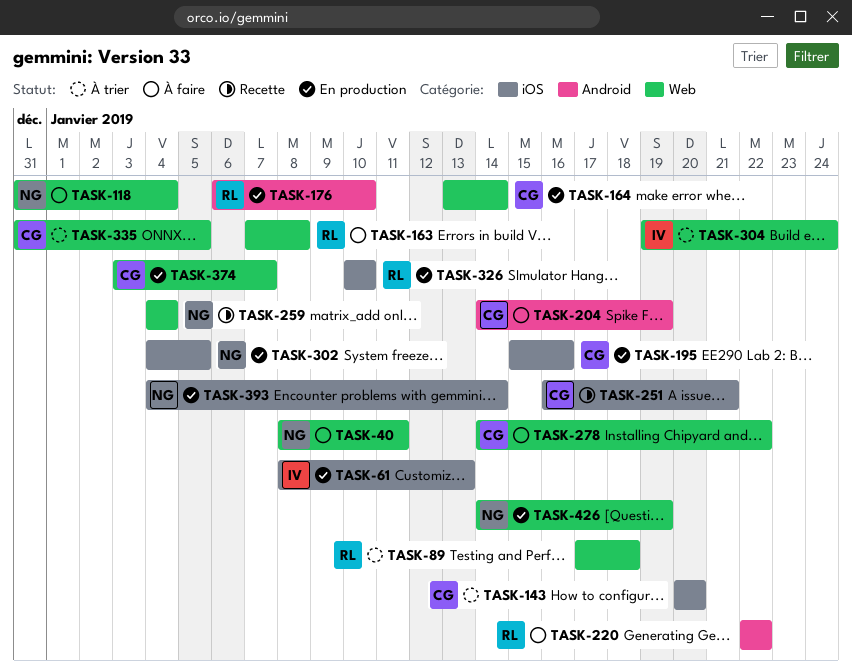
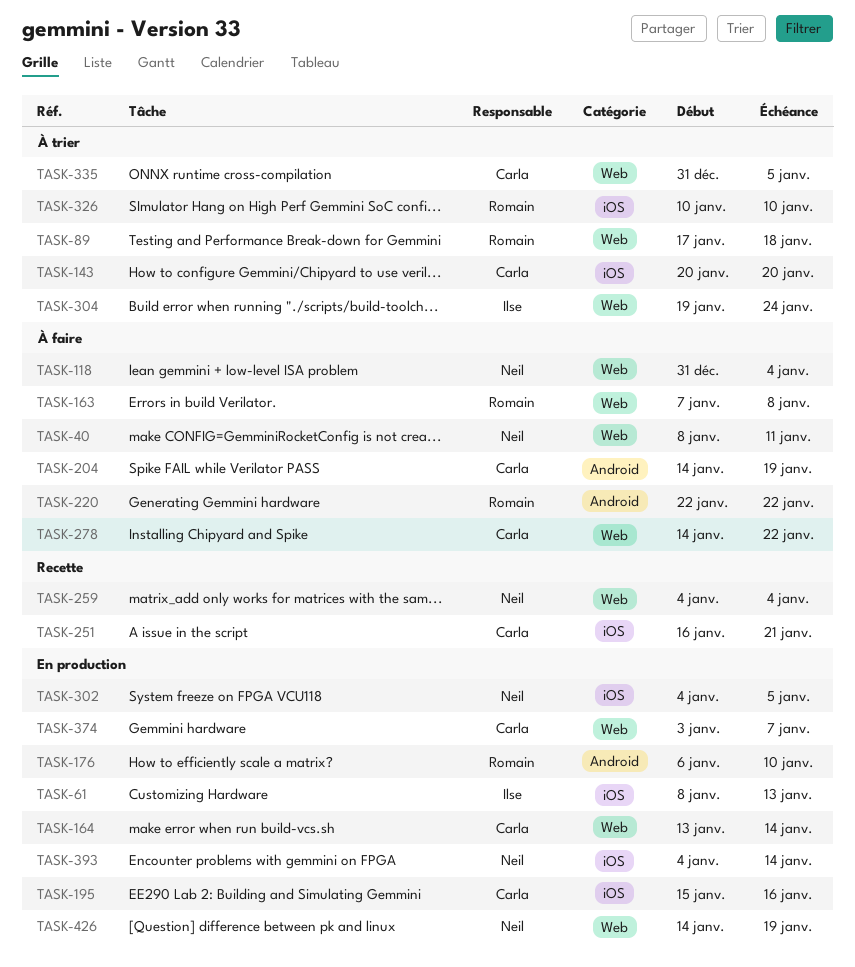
TASK-326, status: En production -> À trier

